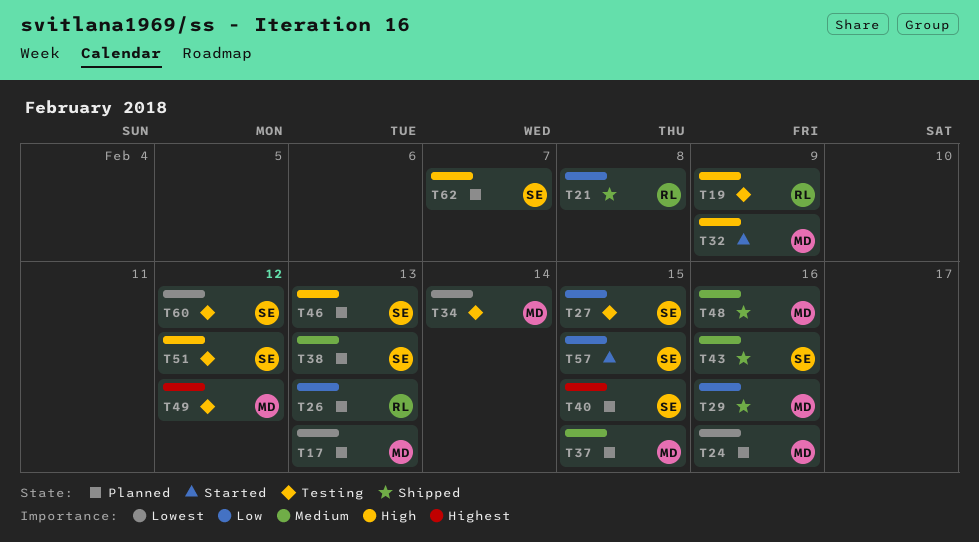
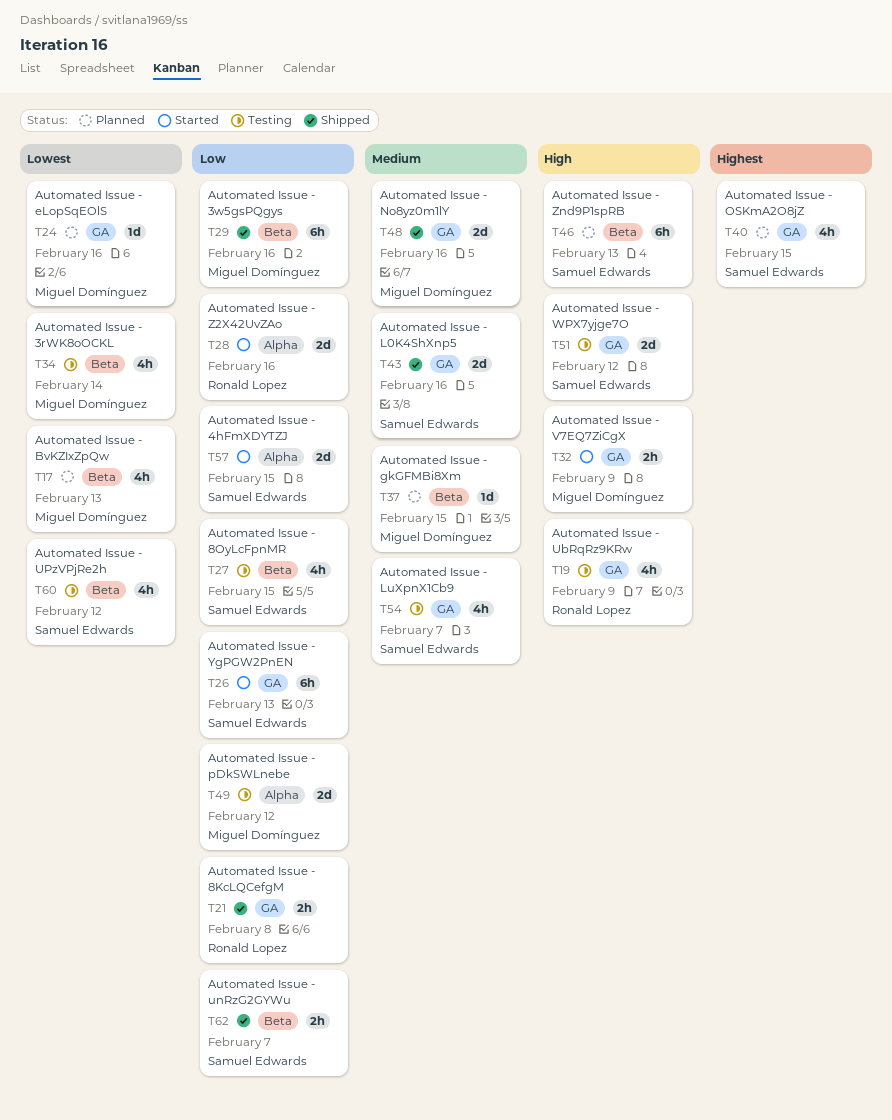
T26, status: Planned -> Started
T26, owner: Ronald Lopez -> Samuel Edwards
T28: none -> present
T38: present -> none
T49, priority: Highest -> Low
T54: none -> present
T62, status: Planned -> Shipped
T62, priority: High -> Low

